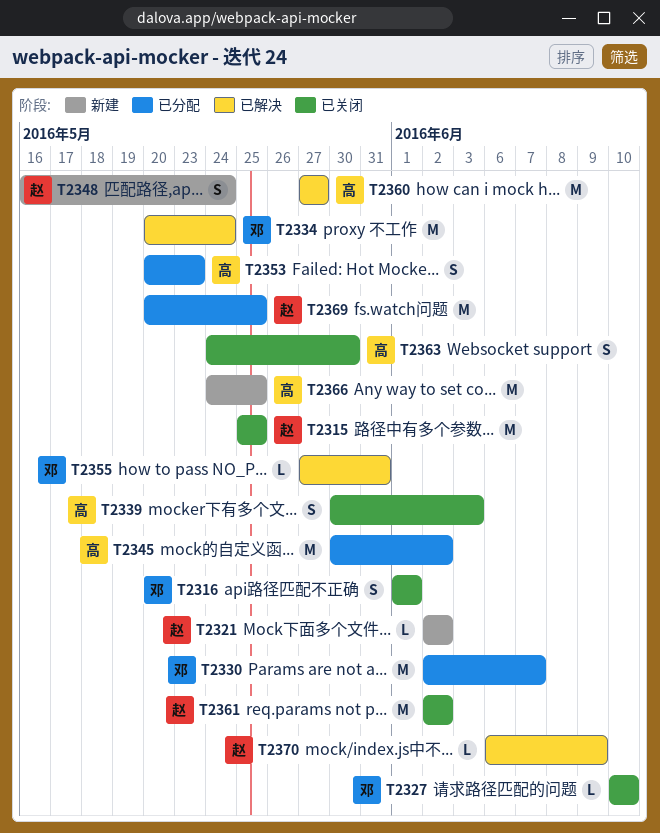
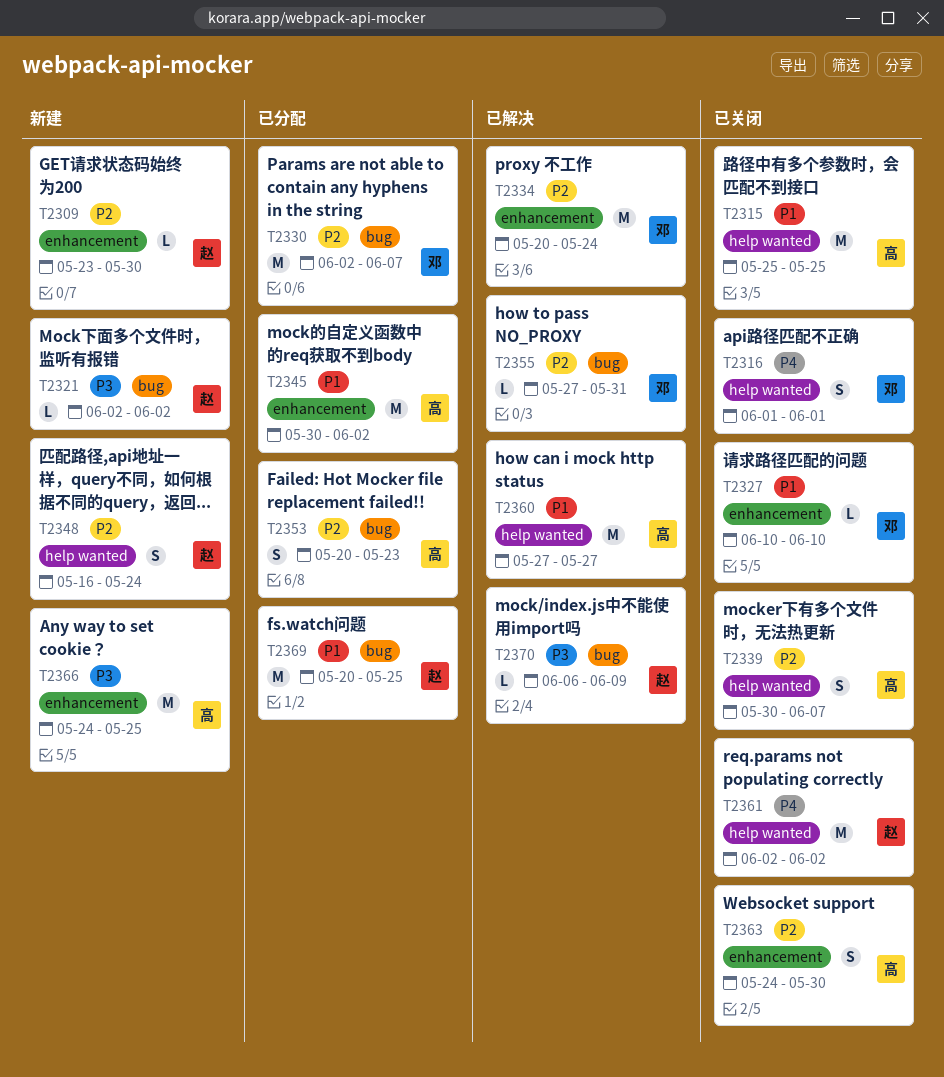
T2309: none -> present
T2315, owner: 赵 -> 高
T2339, due: Jun 3 -> Jun 7

